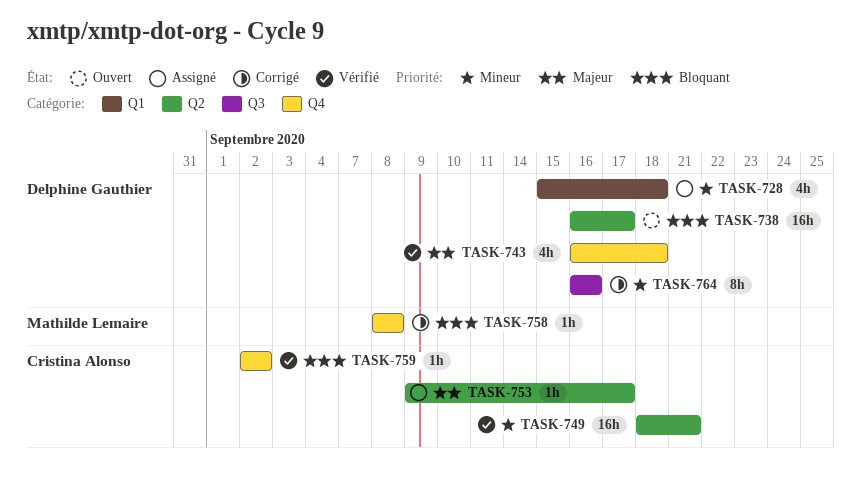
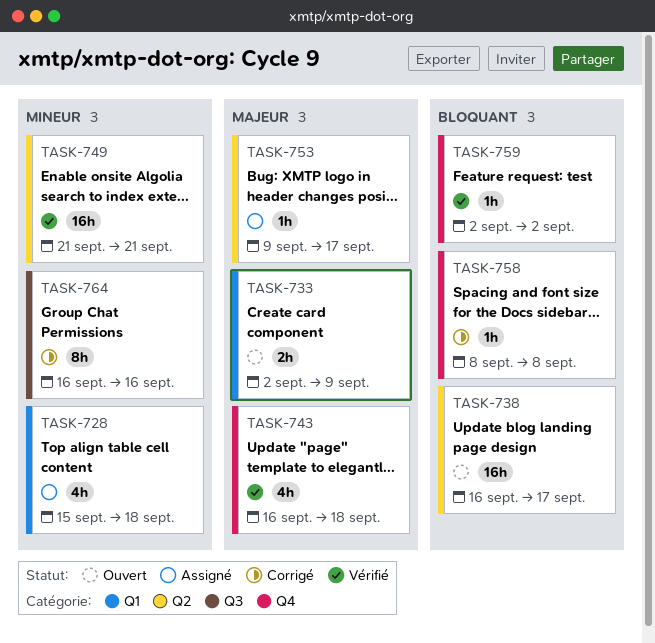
TASK-733: none -> present
TASK-749, start: Sep 18 -> Sep 21

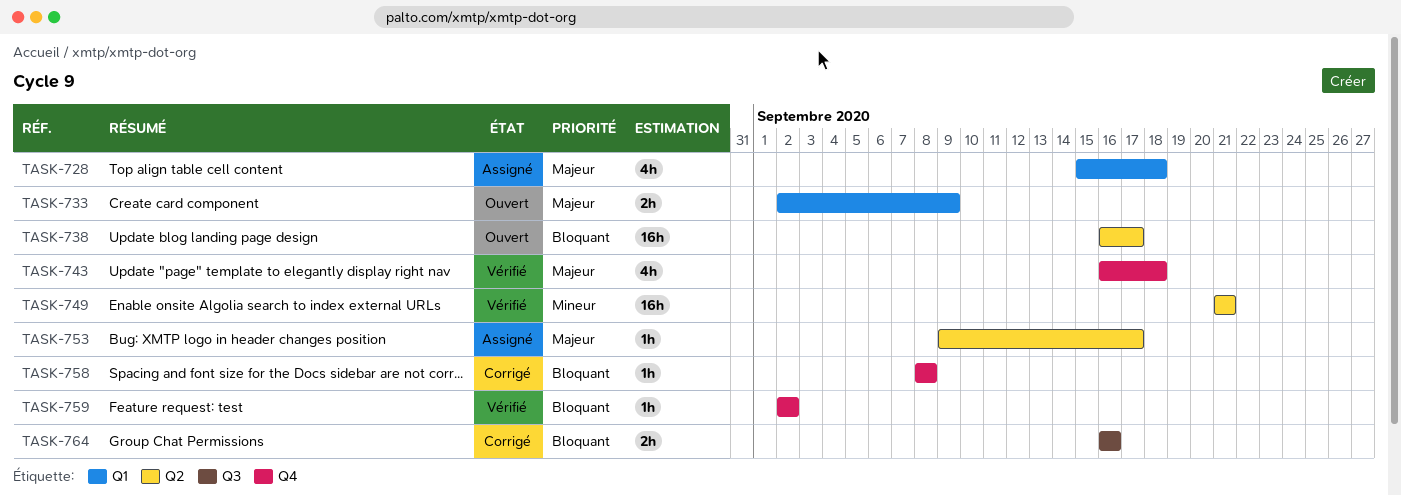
TASK-728, priority: Mineur -> Majeur
TASK-764, priority: Mineur -> Bloquant
TASK-764, estimate: 8h -> 2h

